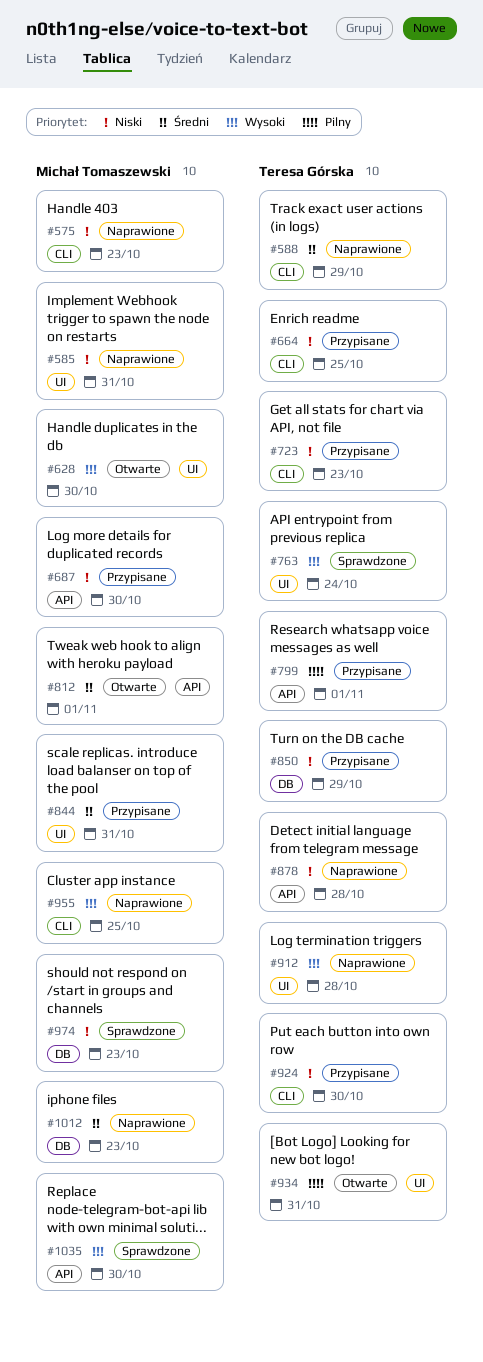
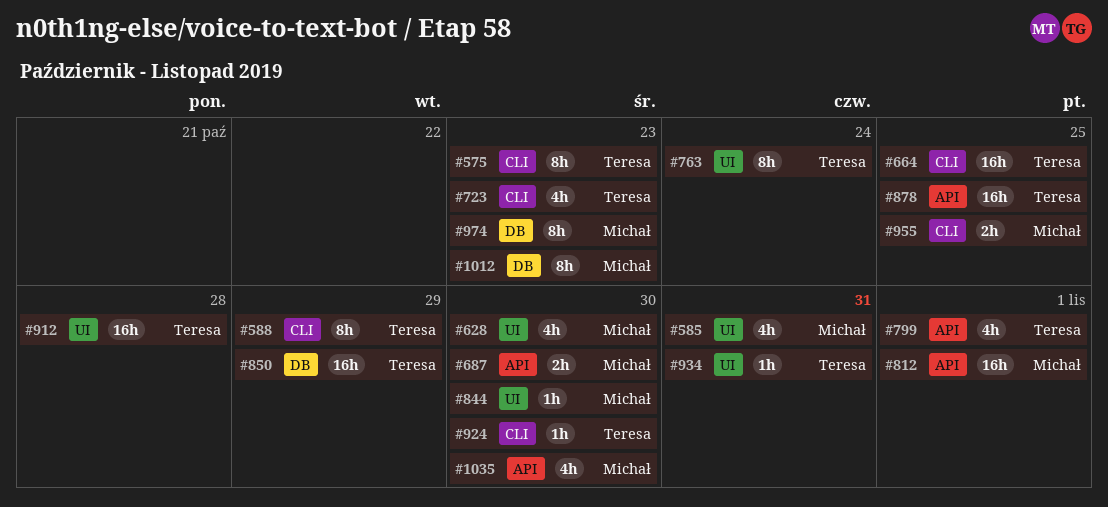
#575, owner: Michał Tomaszewski -> Teresa Górska
#844, due: Oct 31 -> Oct 30
#878, due: Oct 28 -> Oct 25

